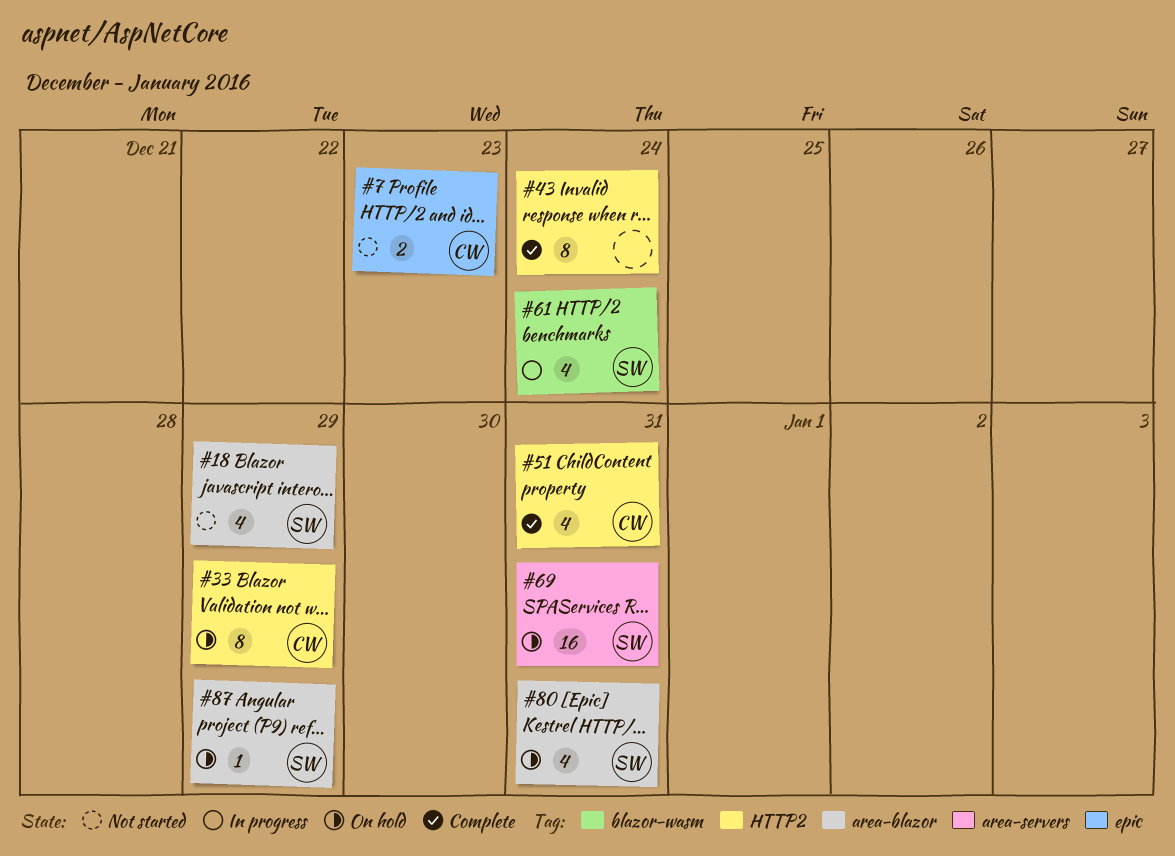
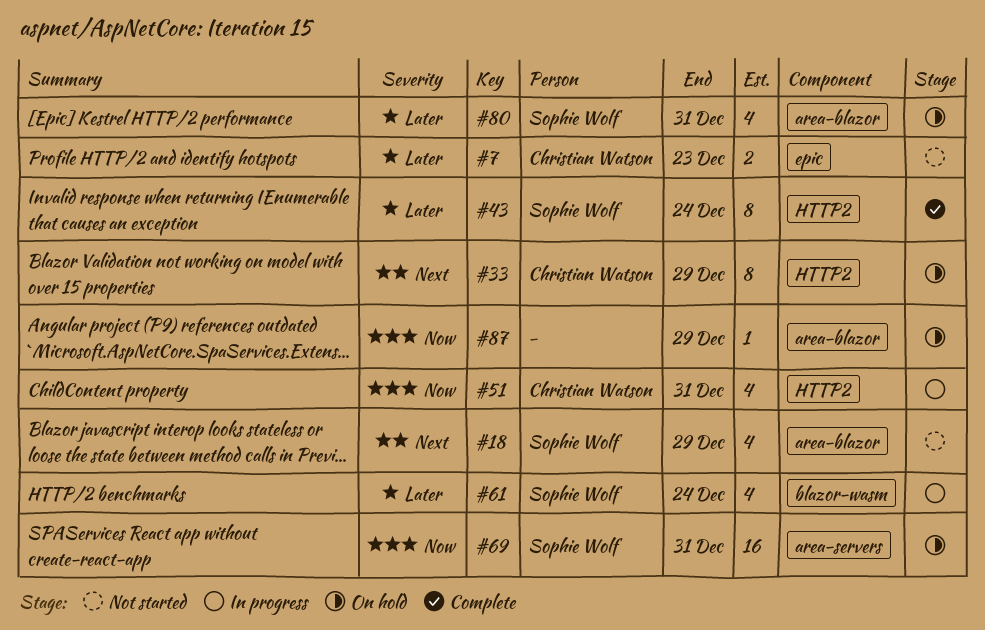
#43, owner: none -> Sophie Wolf
#51, status: Complete -> In progress
#87, owner: Sophie Wolf -> none

